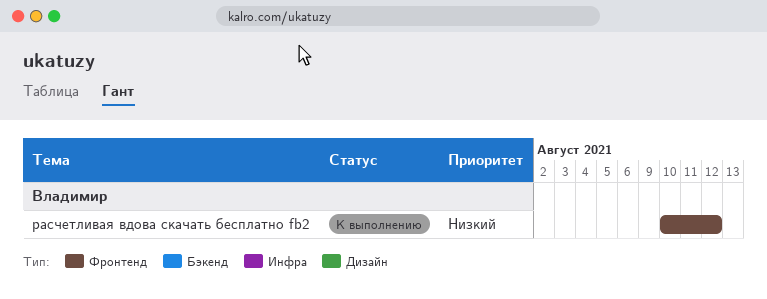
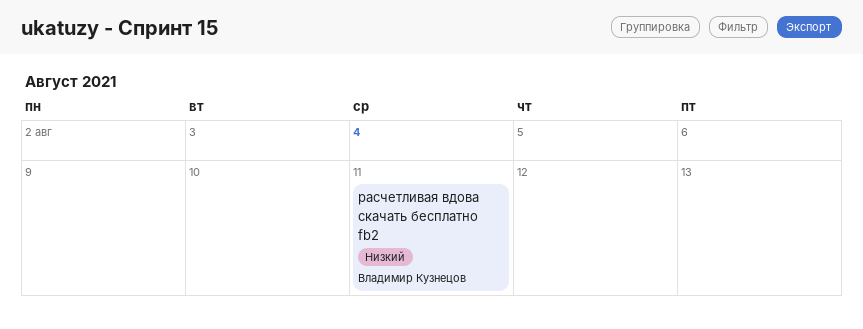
расчетливая вдова скачать бесплатно fb2, due: Aug 12 -> Aug 11

